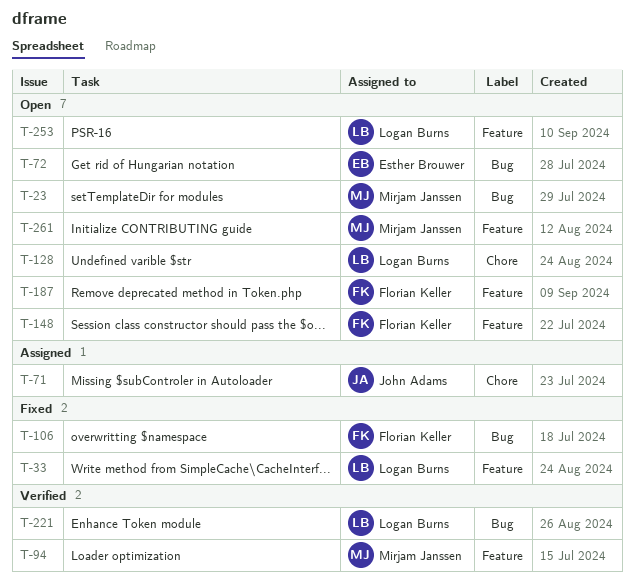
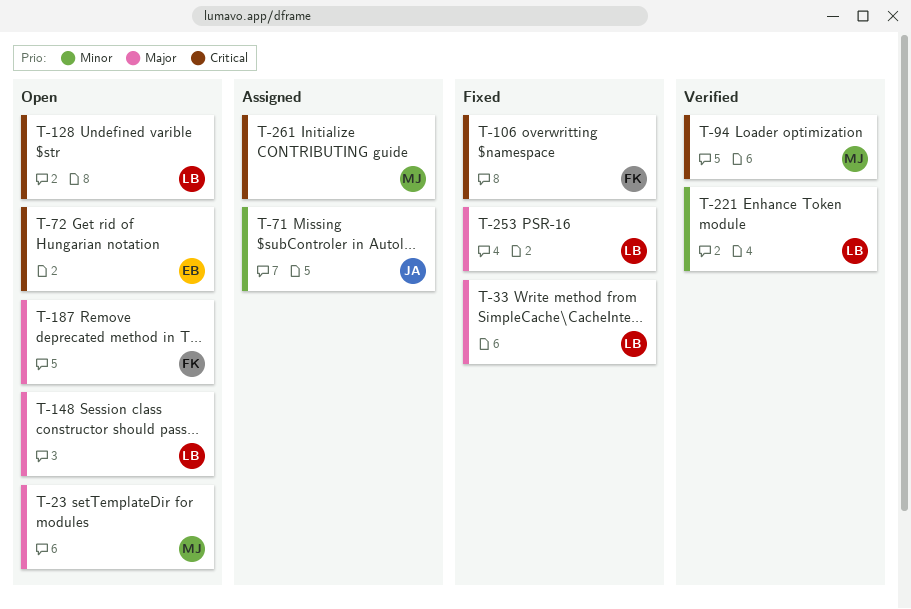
T-148, owner: Florian Keller -> Logan Burns
T-253, status: Open -> Fixed
T-261, status: Open -> Assigned

